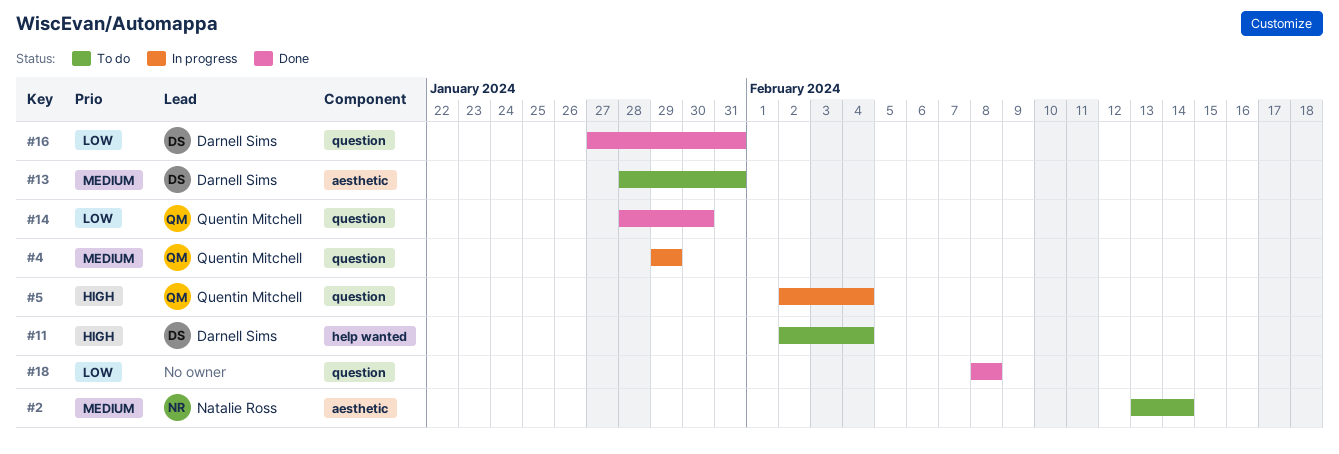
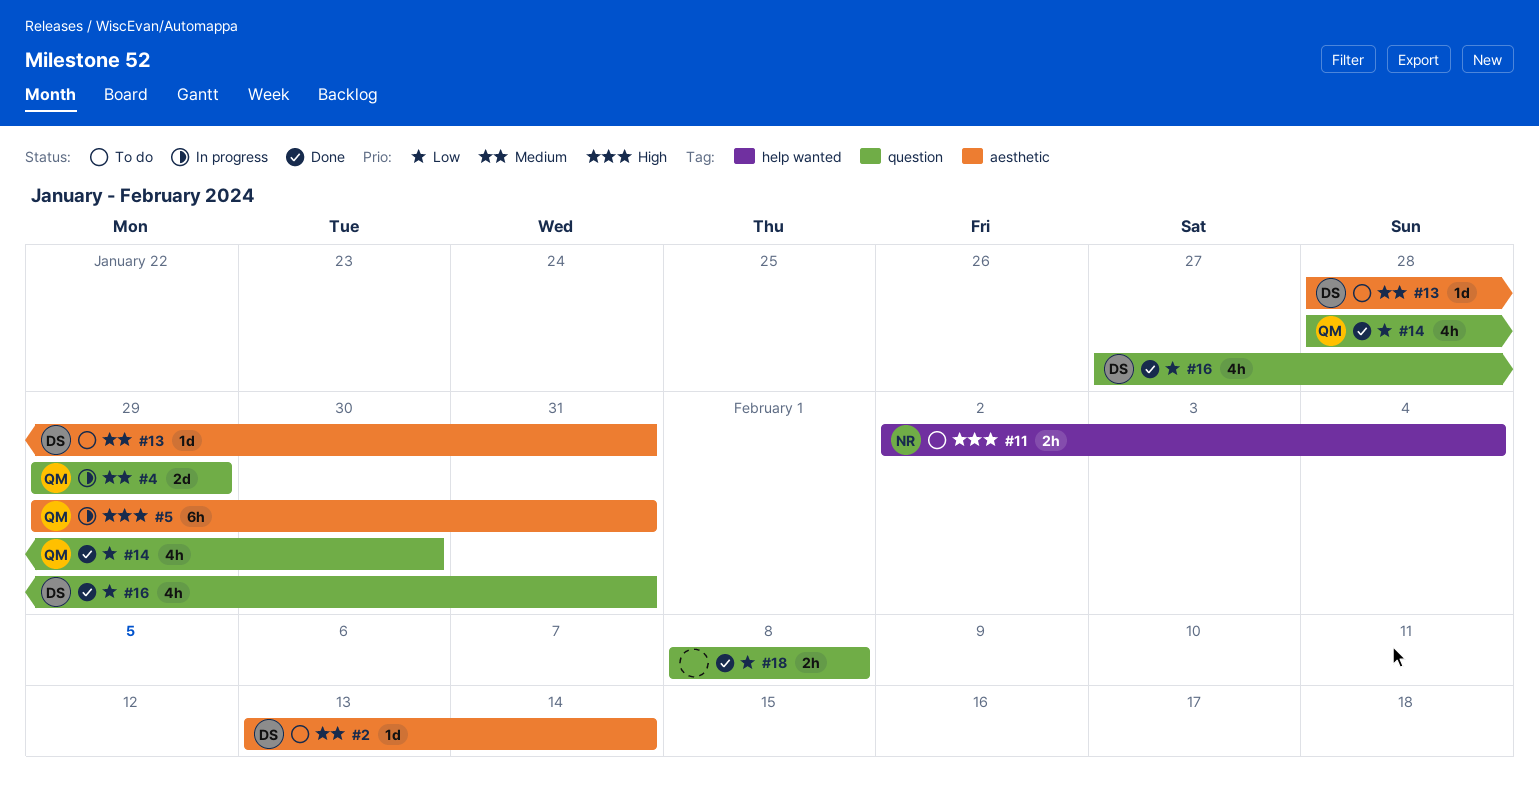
#2, owner: Natalie Ross -> Darnell Sims
#5, label: question -> aesthetic
#5, start: Feb 2 -> Jan 29
#5, due: Feb 4 -> Jan 31
#11, owner: Darnell Sims -> Natalie Ross

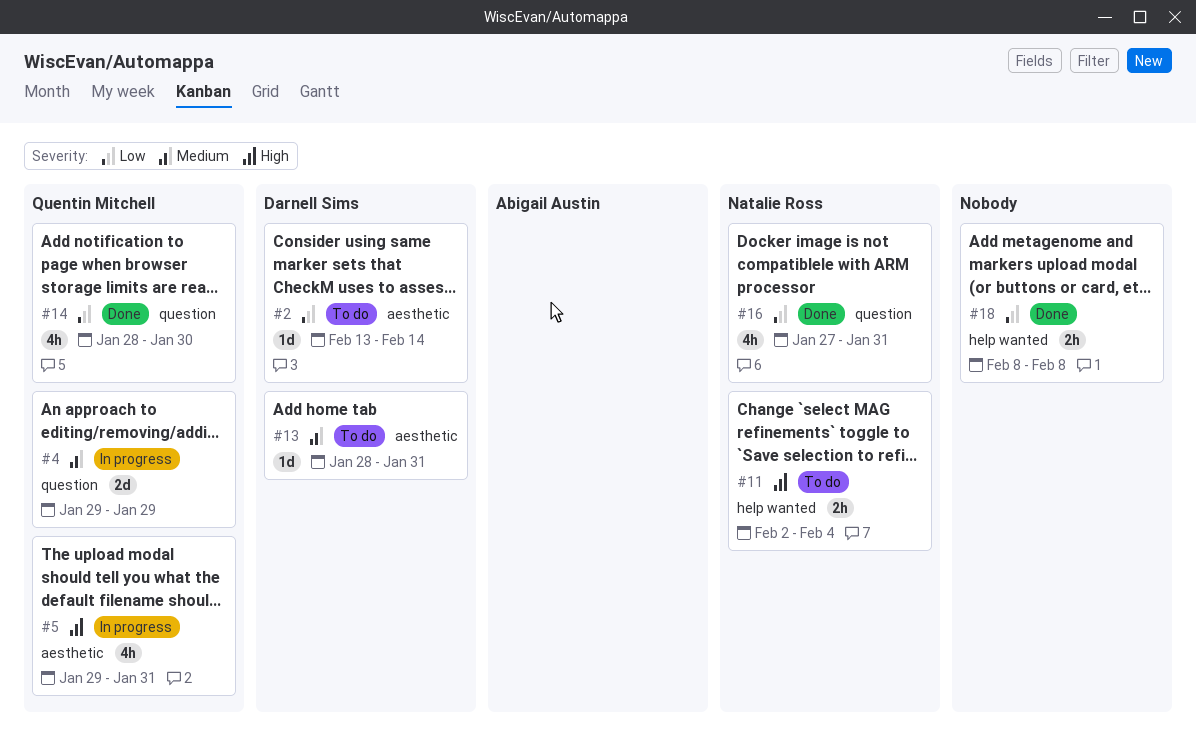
#2, priority: Medium -> Low
#5, estimate: 6h -> 4h
#16, owner: Darnell Sims -> Natalie Ross
#18, label: question -> help wanted

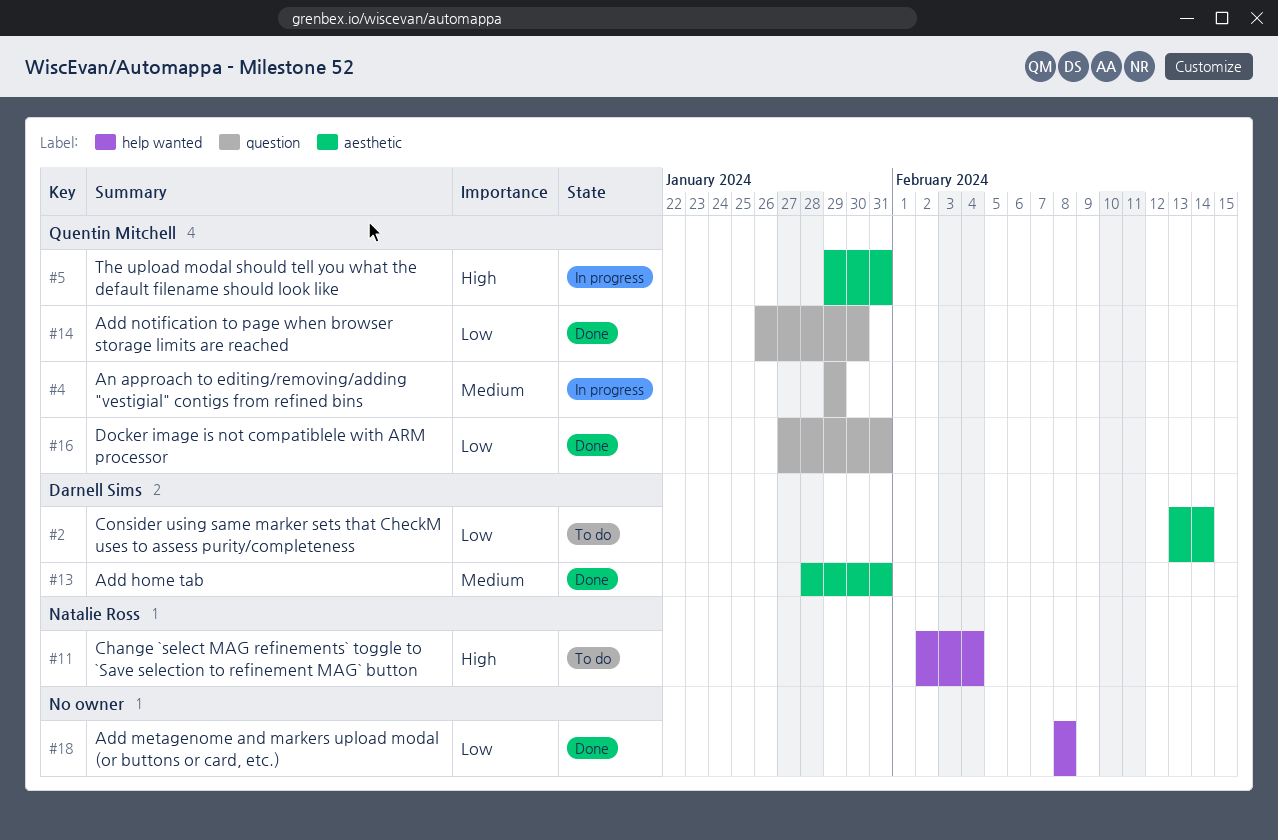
#13, status: To do -> Done
#14, start: Jan 28 -> Jan 26
#16, owner: Natalie Ross -> Quentin Mitchell

